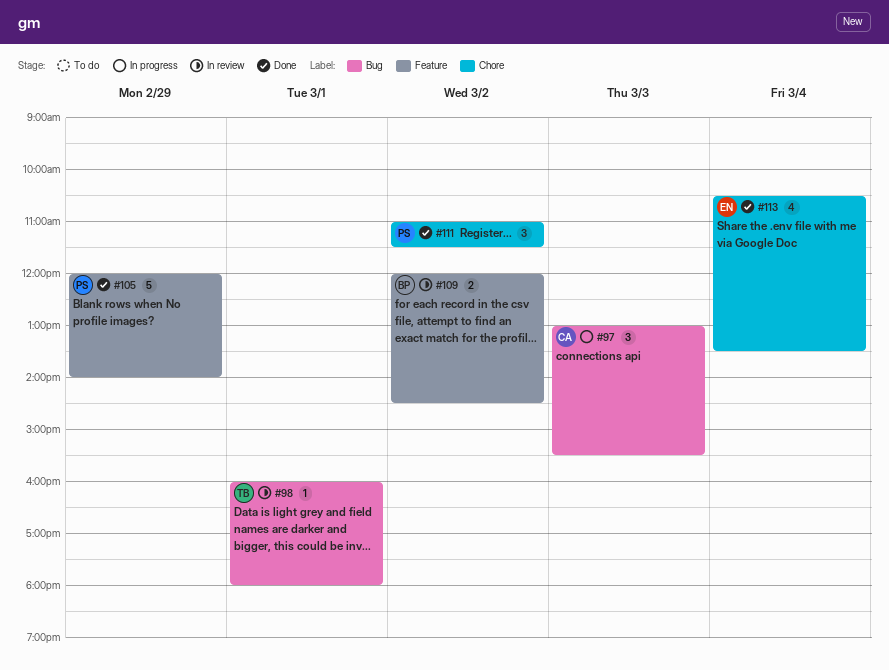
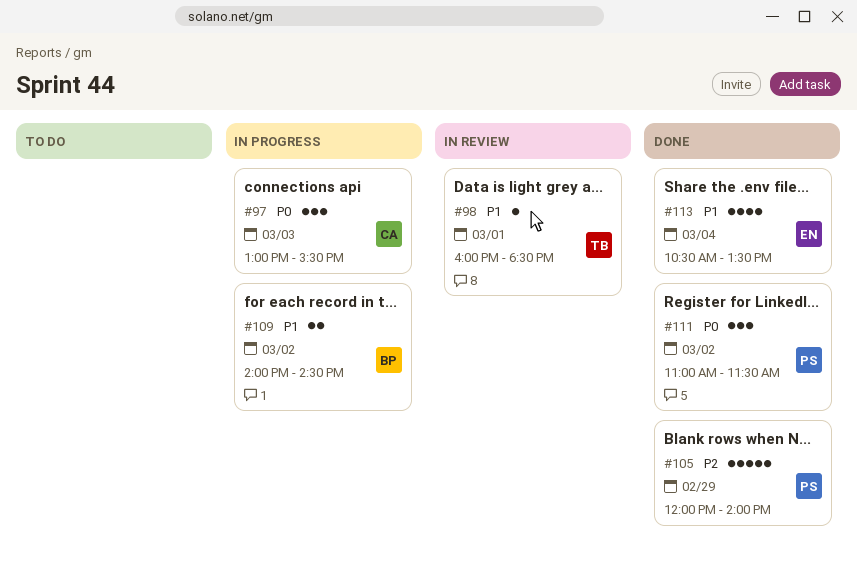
#98, ends: 18:00 -> 18:30
#109, status: In review -> In progress
#109, begins: 12:00 -> 14:00

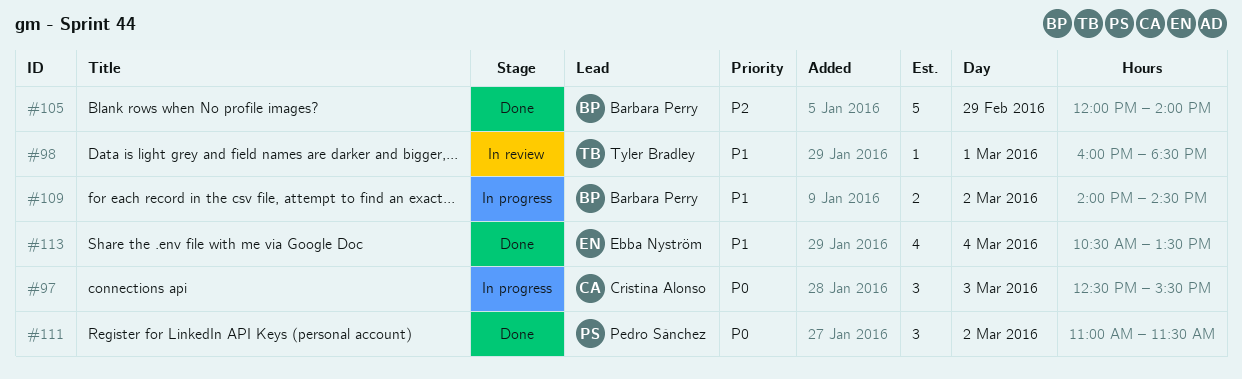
#97, begins: 13:00 -> 12:30
#105, owner: Pedro Sánchez -> Barbara Perry

